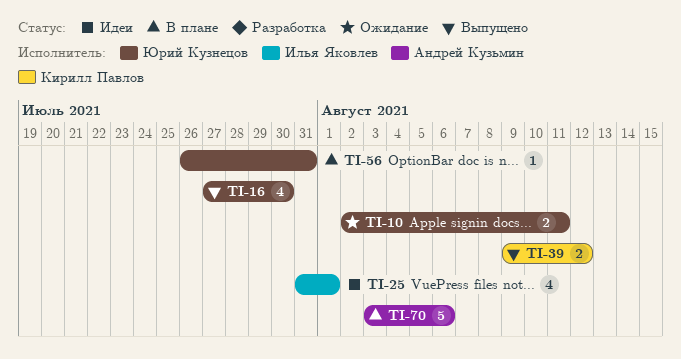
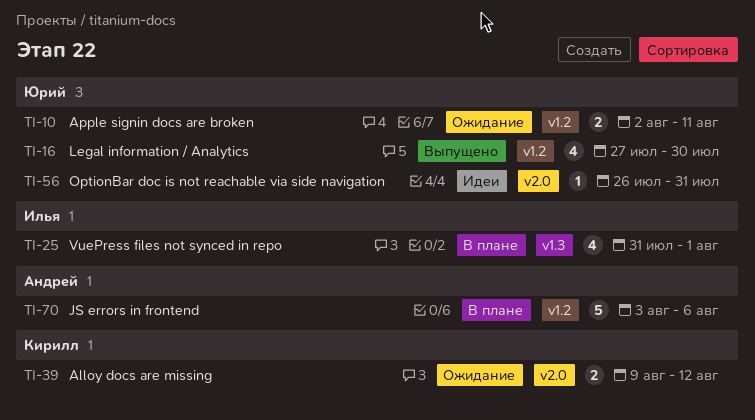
TI-25, status: Идеи -> В плане
TI-39, status: Выпущено -> Ожидание
TI-56, status: В плане -> Идеи

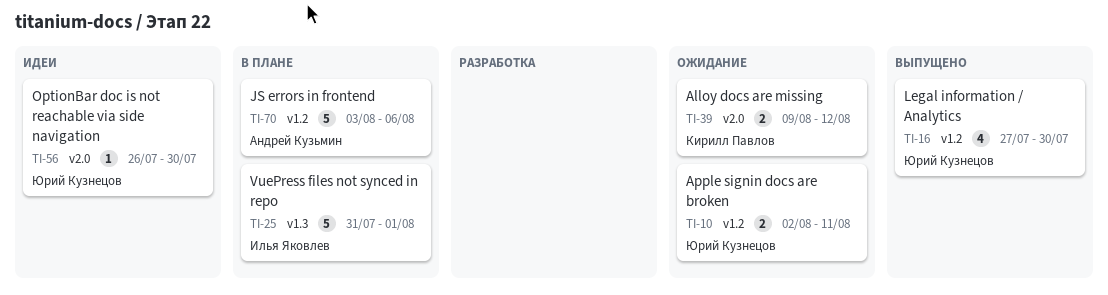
TI-25, estimate: 4 -> 5
TI-56, due: Jul 31 -> Jul 30

